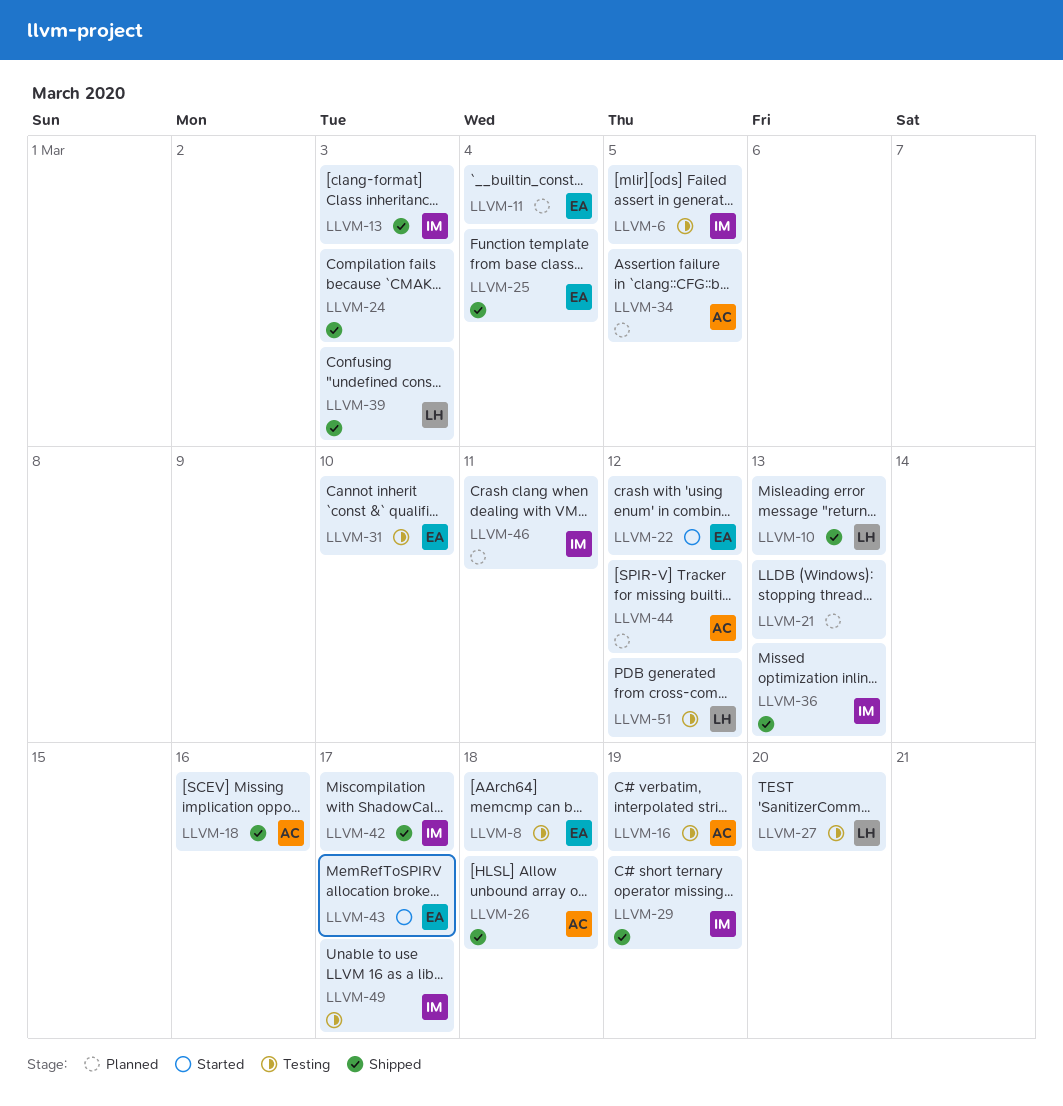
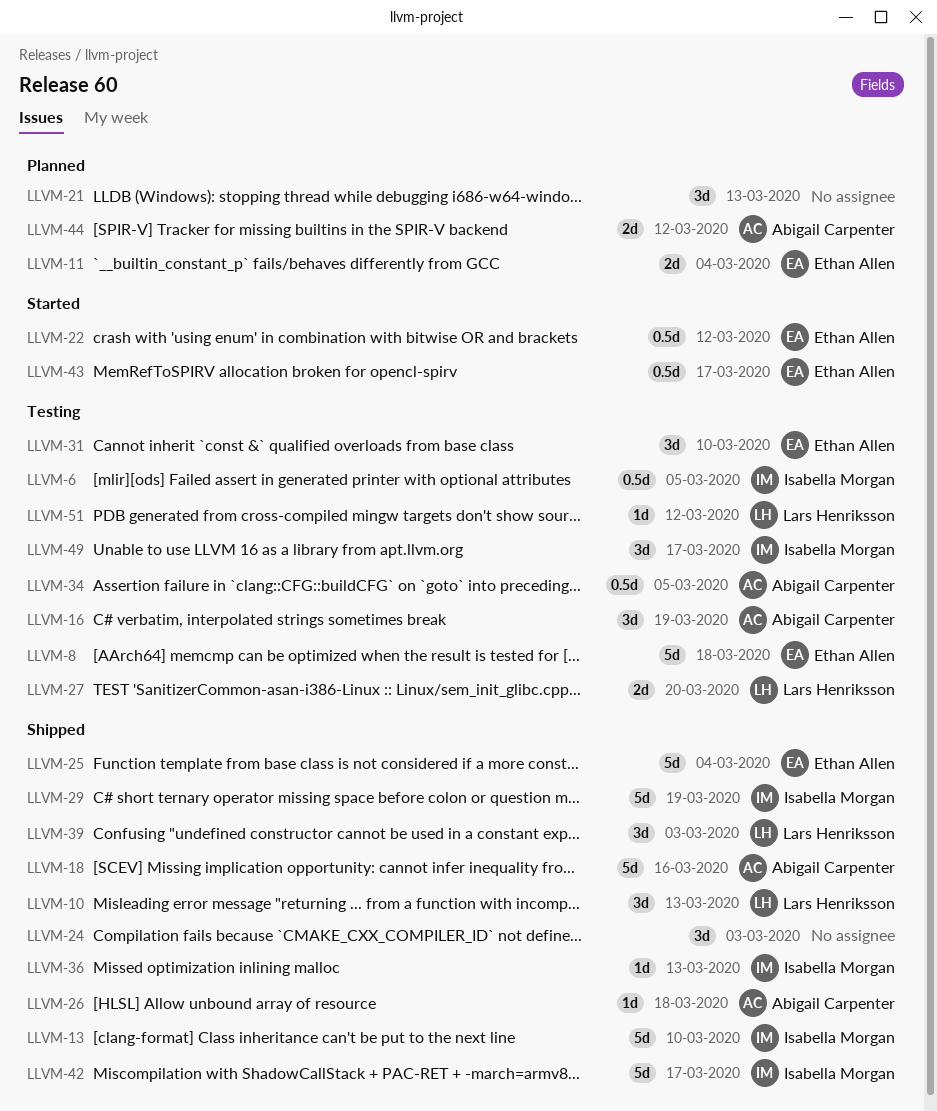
LLVM-13, due: Mar 3 -> Mar 10
LLVM-34, status: Planned -> Testing
LLVM-46: present -> none

